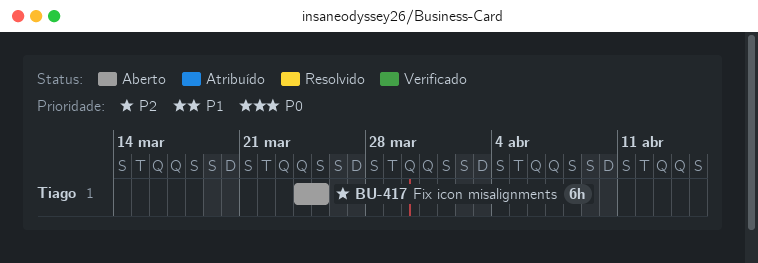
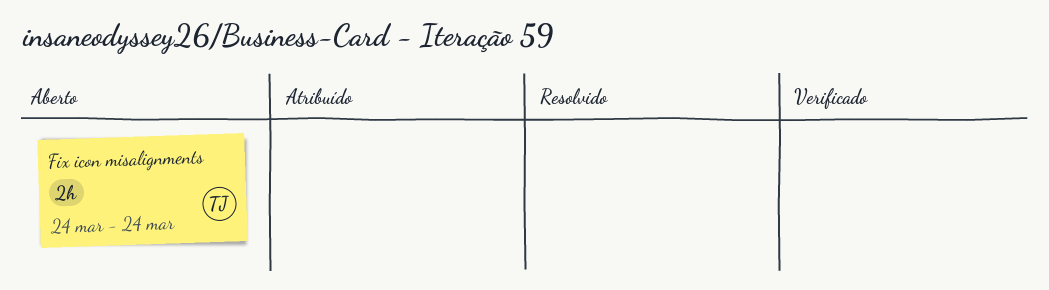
Fix icon misalignments, estimate: 6h -> 2h
Fix icon misalignments, due: Mar 25 -> Mar 24

